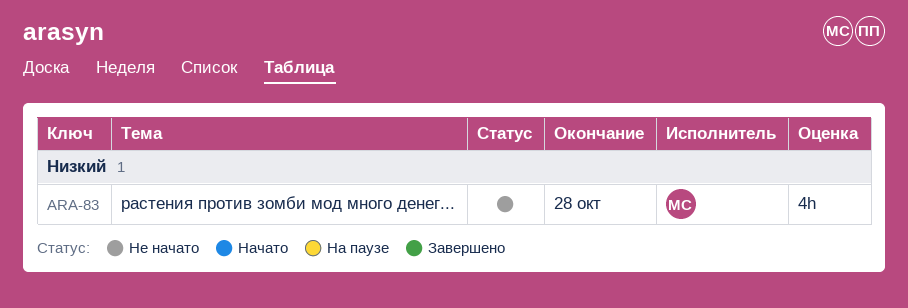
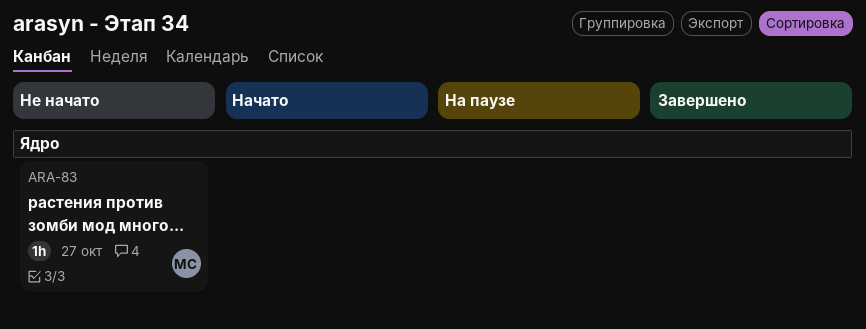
ARA-83, estimate: 4h -> 1h
ARA-83, due: Oct 28 -> Oct 27

